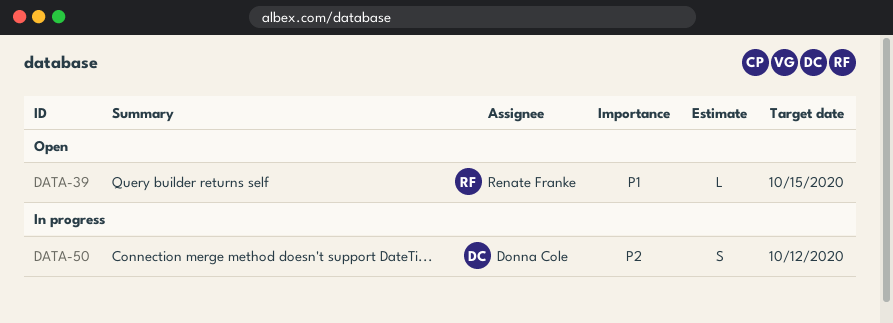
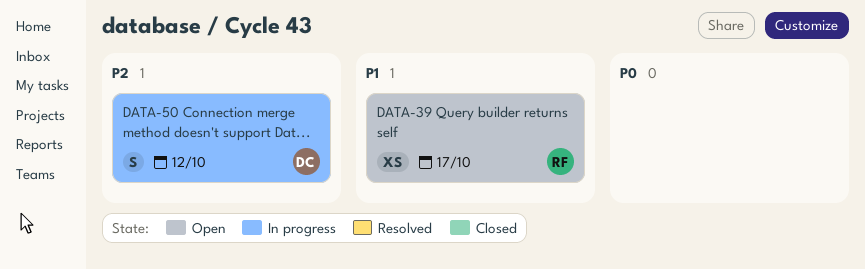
DATA-39, estimate: L -> XS
DATA-39, due: Oct 15 -> Oct 17

